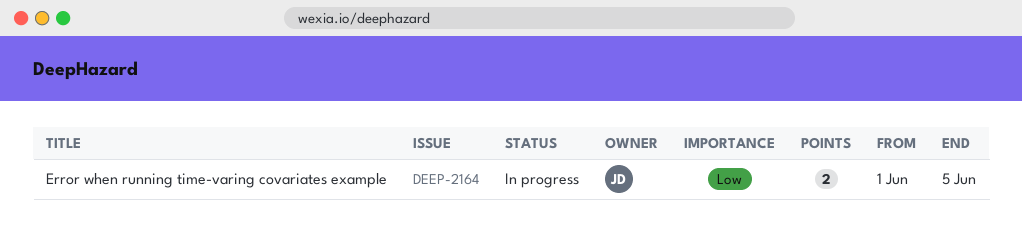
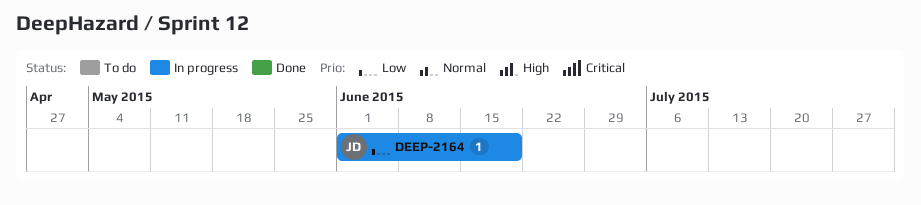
DEEP-2164, estimate: 2 -> 1
DEEP-2164, due: Jun 5 -> Jun 19

